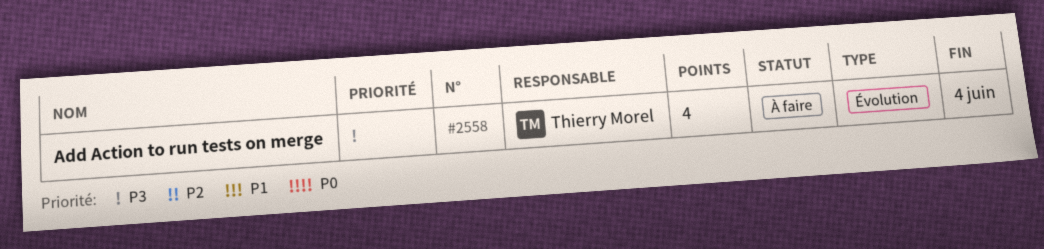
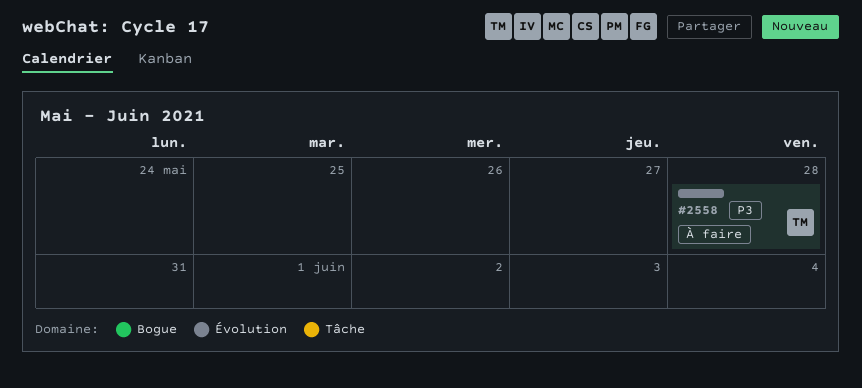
#2558, due: Jun 4 -> May 28

